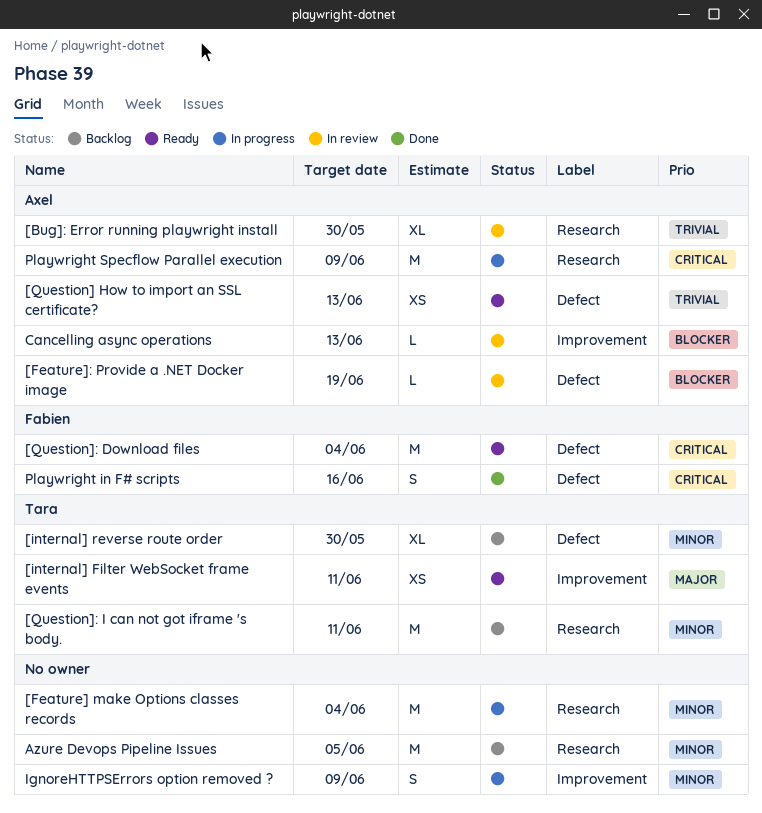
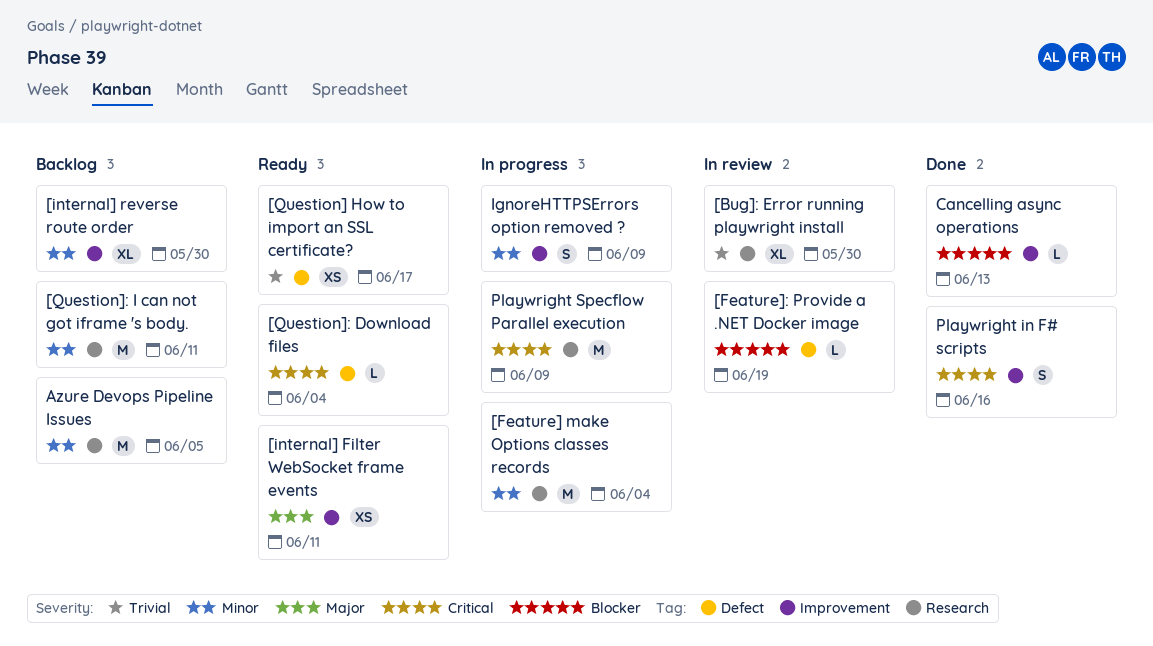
[internal] reverse route order, label: Defect -> Improvement
[Question] How to import an SSL certificate?, due: Jun 13 -> Jun 17
[Question]: Download files, estimate: M -> L
Cancelling async operations, status: In review -> Done
Playwright in F# scripts, label: Defect -> Improvement

